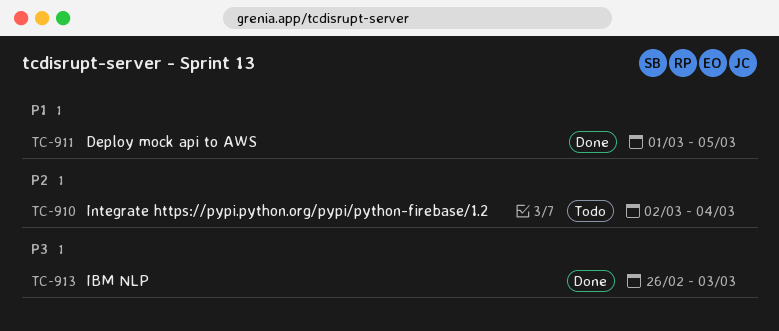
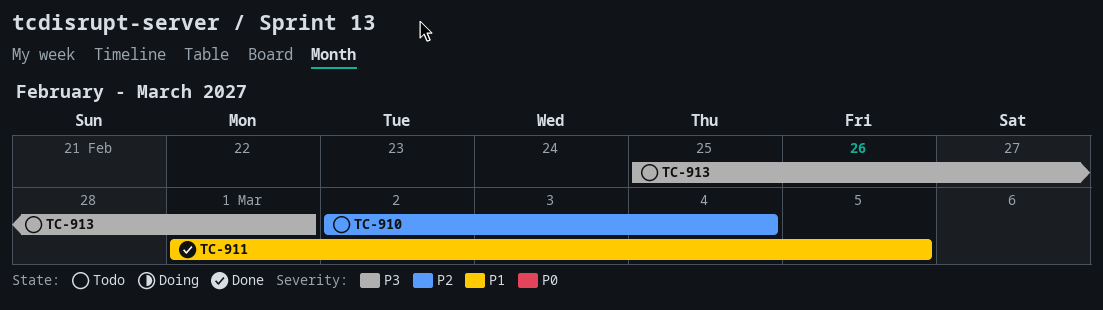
TC-913, status: Done -> Todo
TC-913, start: Feb 26 -> Feb 25
TC-913, due: Mar 3 -> Mar 1

